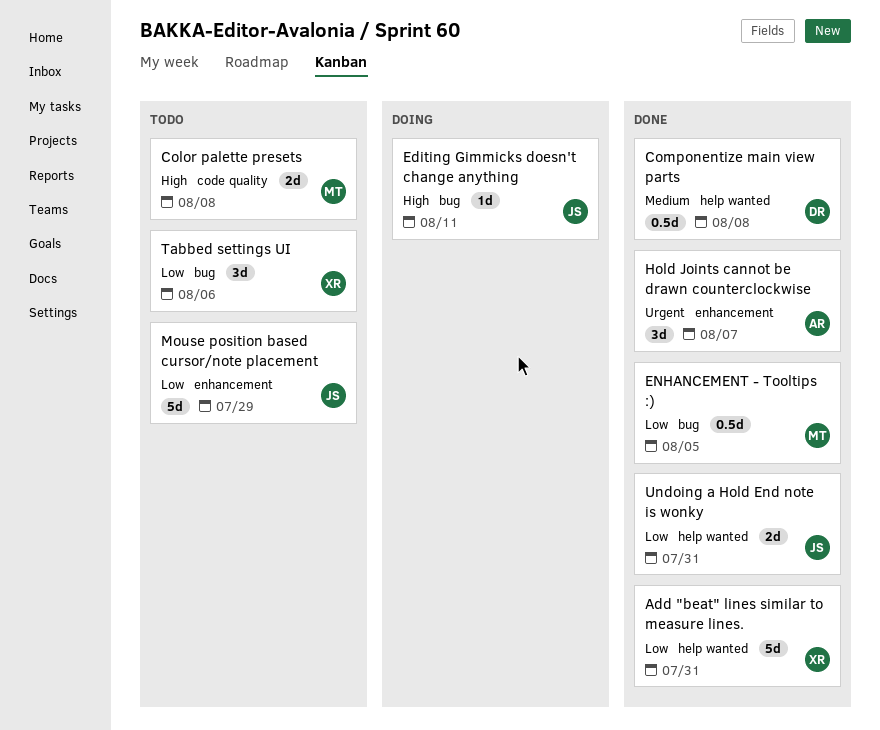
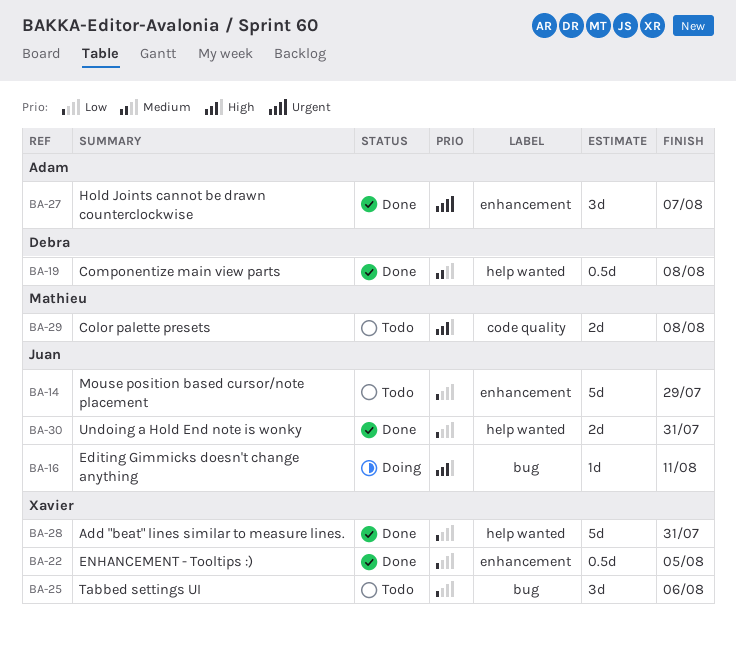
ENHANCEMENT - Tooltips :), owner: Mathieu -> Xavier
ENHANCEMENT - Tooltips :), label: bug -> enhancement

